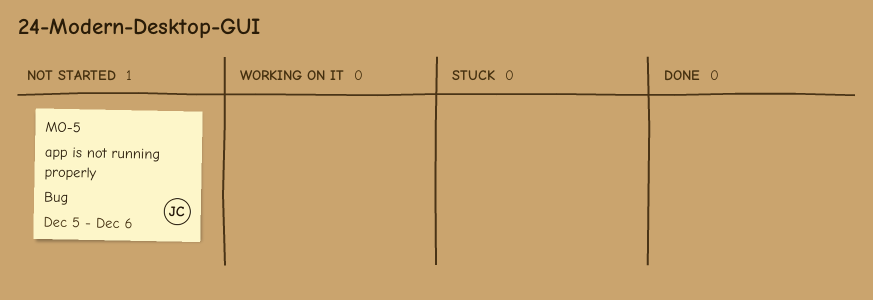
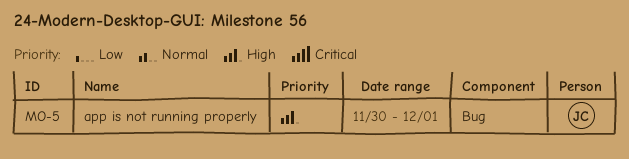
MO-5, start: Dec 5 -> Nov 30
MO-5, due: Dec 6 -> Dec 1

